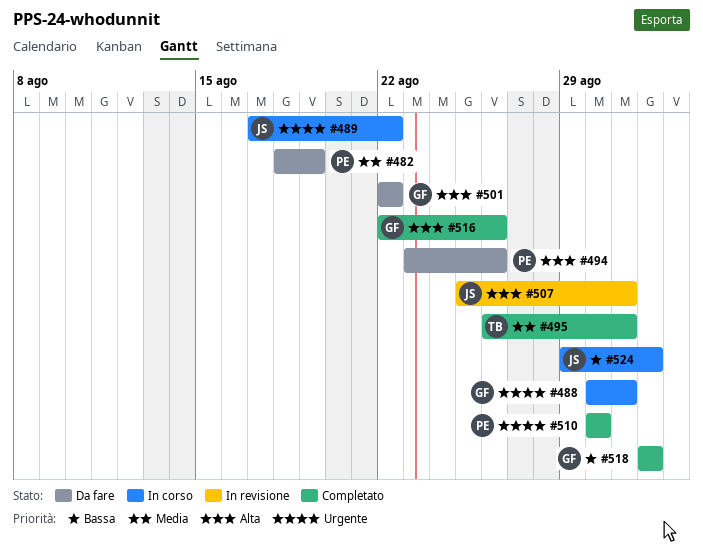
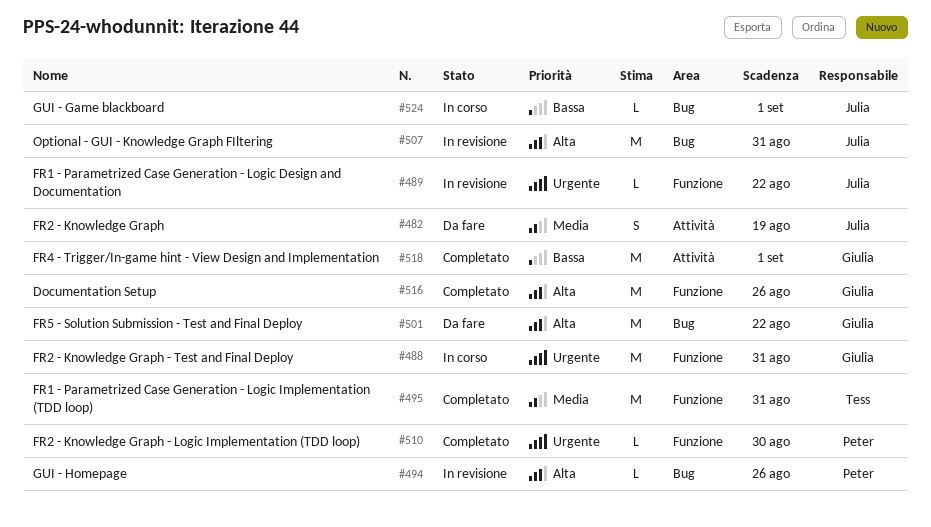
#482, owner: Peter -> Julia
#489, status: In corso -> In revisione
#494, status: Da fare -> In revisione

